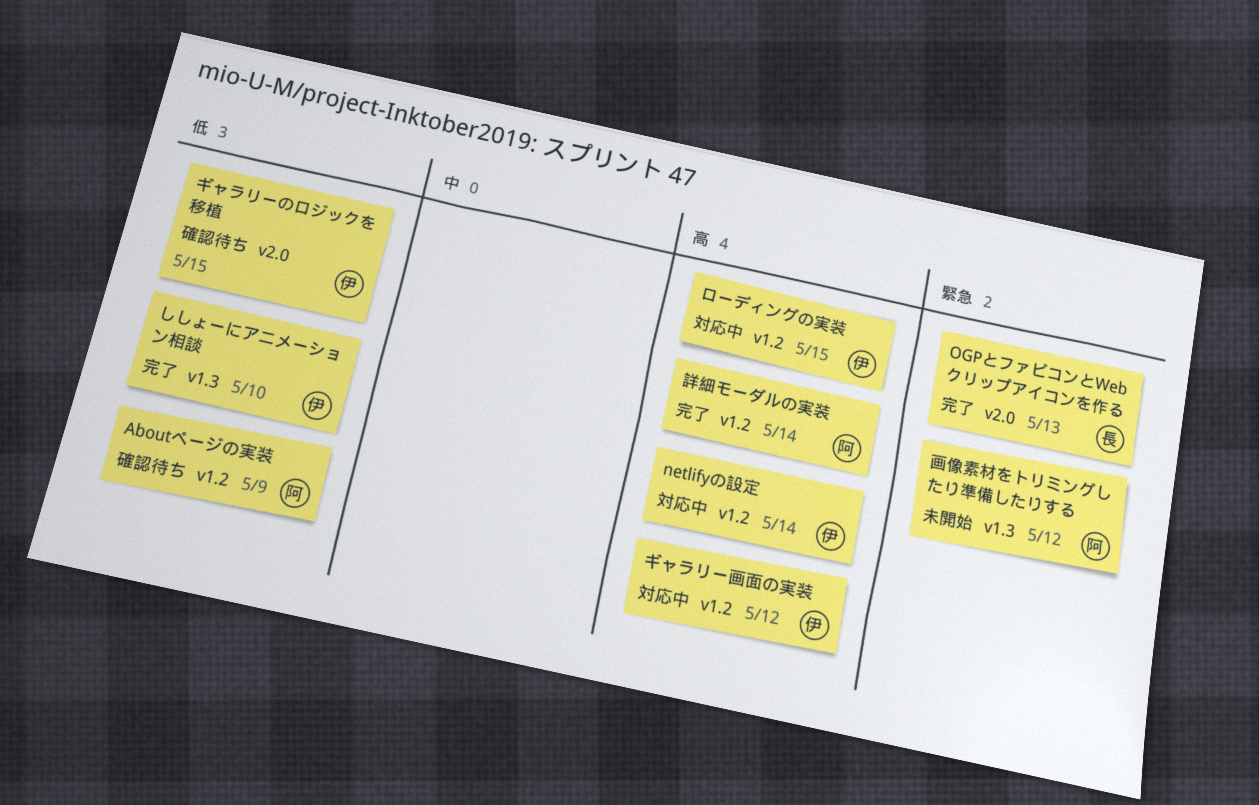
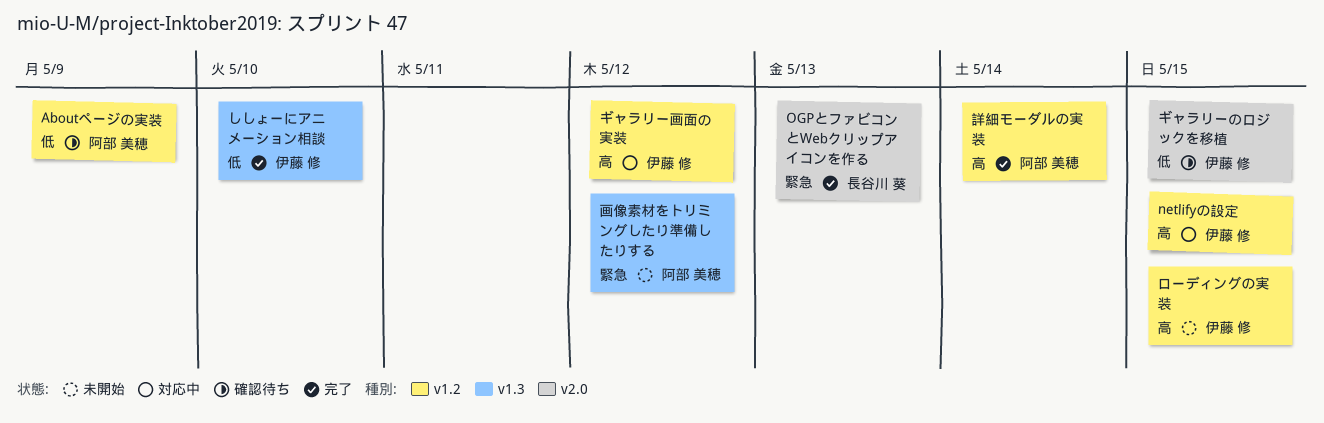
netlifyの設定, due: May 14 -> May 15
ローディングの実装, status: 対応中 -> 未開始

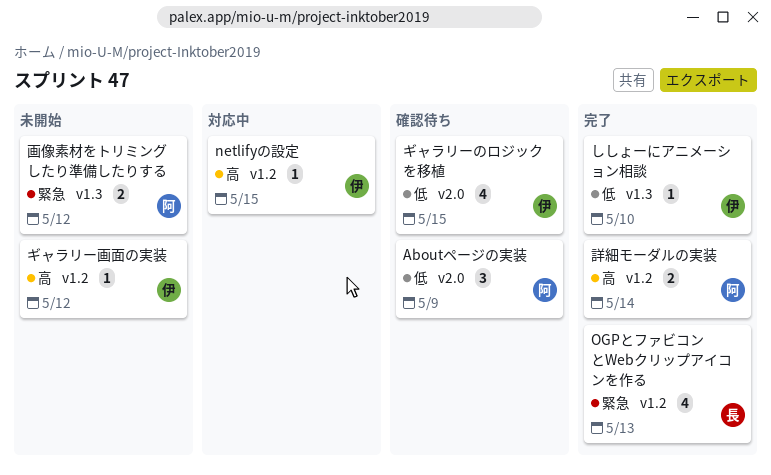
Aboutページの実装, label: v1.2 -> v2.0
OGPとファビコンとWebクリップアイコンを作る, label: v2.0 -> v1.2
ギャラリー画面の実装, status: 対応中 -> 未開始
ローディングの実装: present -> none

